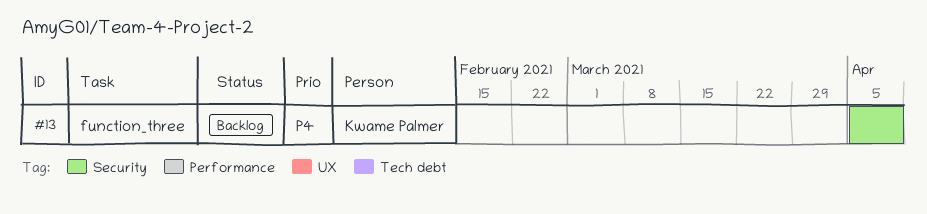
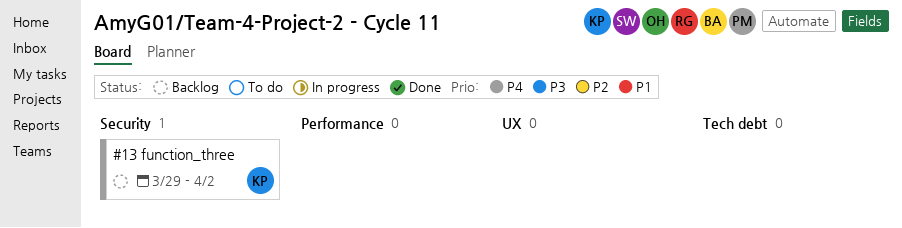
#13, start: Apr 5 -> Mar 29
#13, due: Apr 9 -> Apr 2

